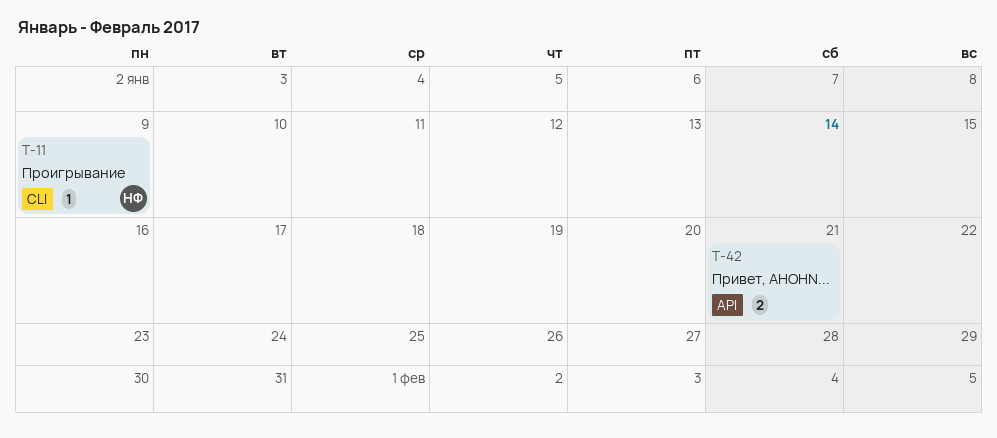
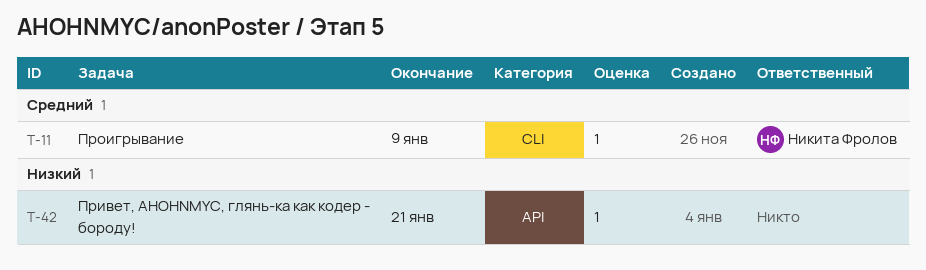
T-42, estimate: 2 -> 1

